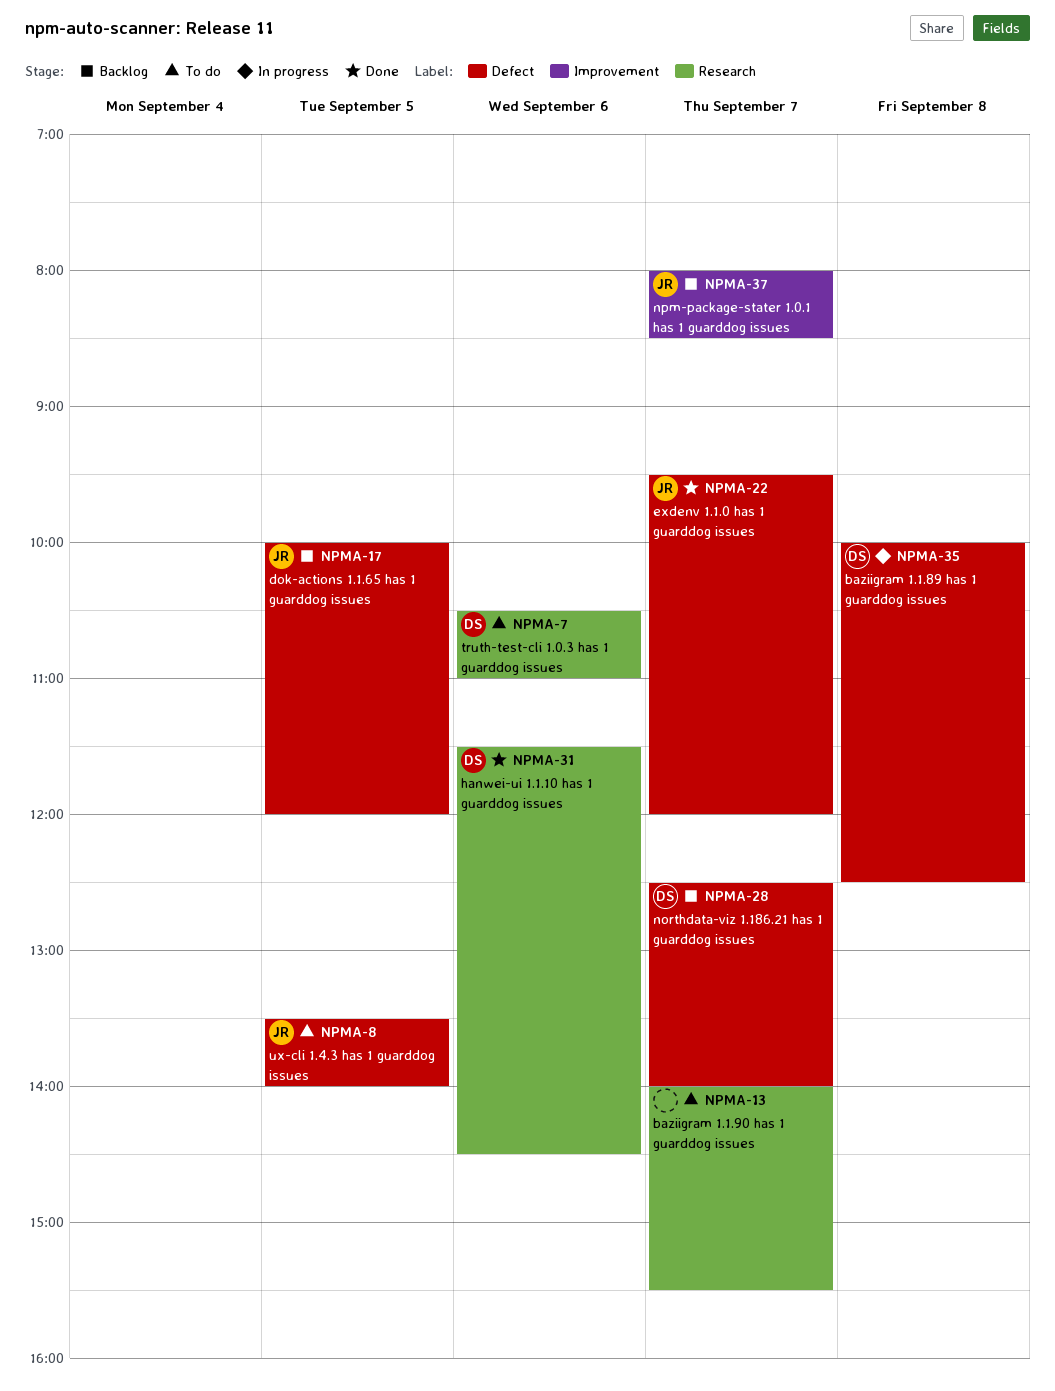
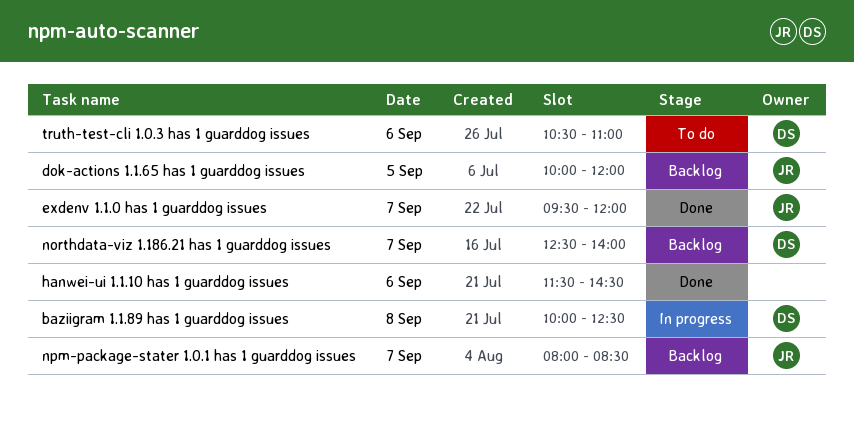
baziigram 1.1.90 has 1 guarddog issues: present -> none
hanwei-ui 1.1.10 has 1 guarddog issues, owner: DS -> none
ux-cli 1.4.3 has 1 guarddog issues: present -> none

